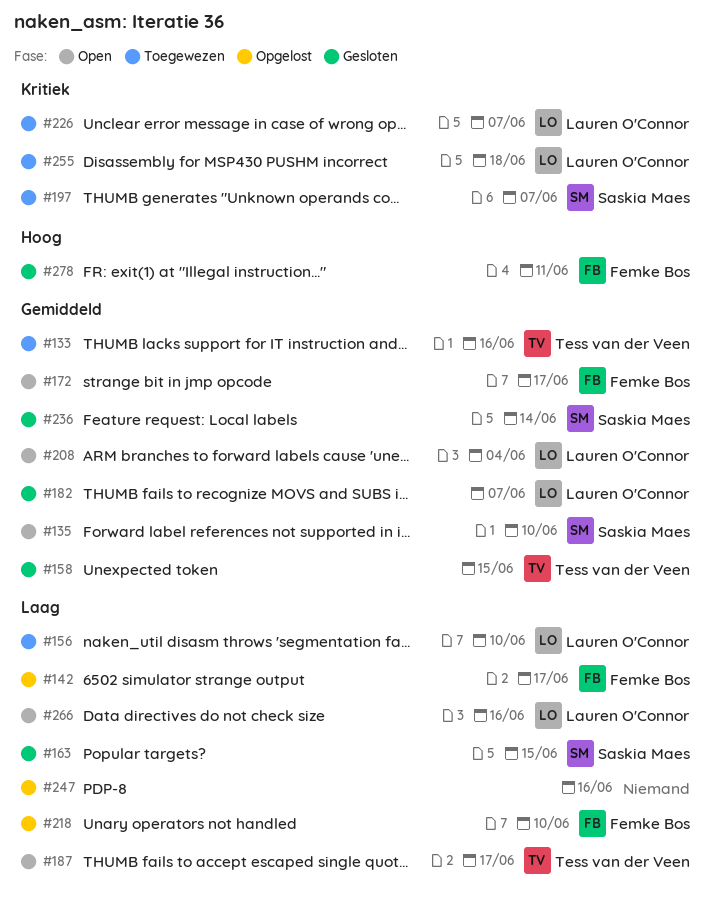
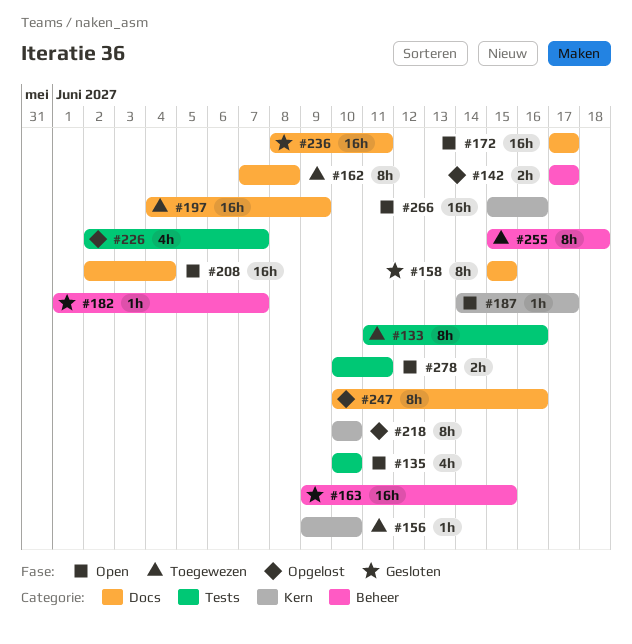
#162: none -> present
#197, due: Jun 7 -> Jun 9
#226, status: Toegewezen -> Opgelost
#236, due: Jun 14 -> Jun 11
#278, status: Gesloten -> Open

